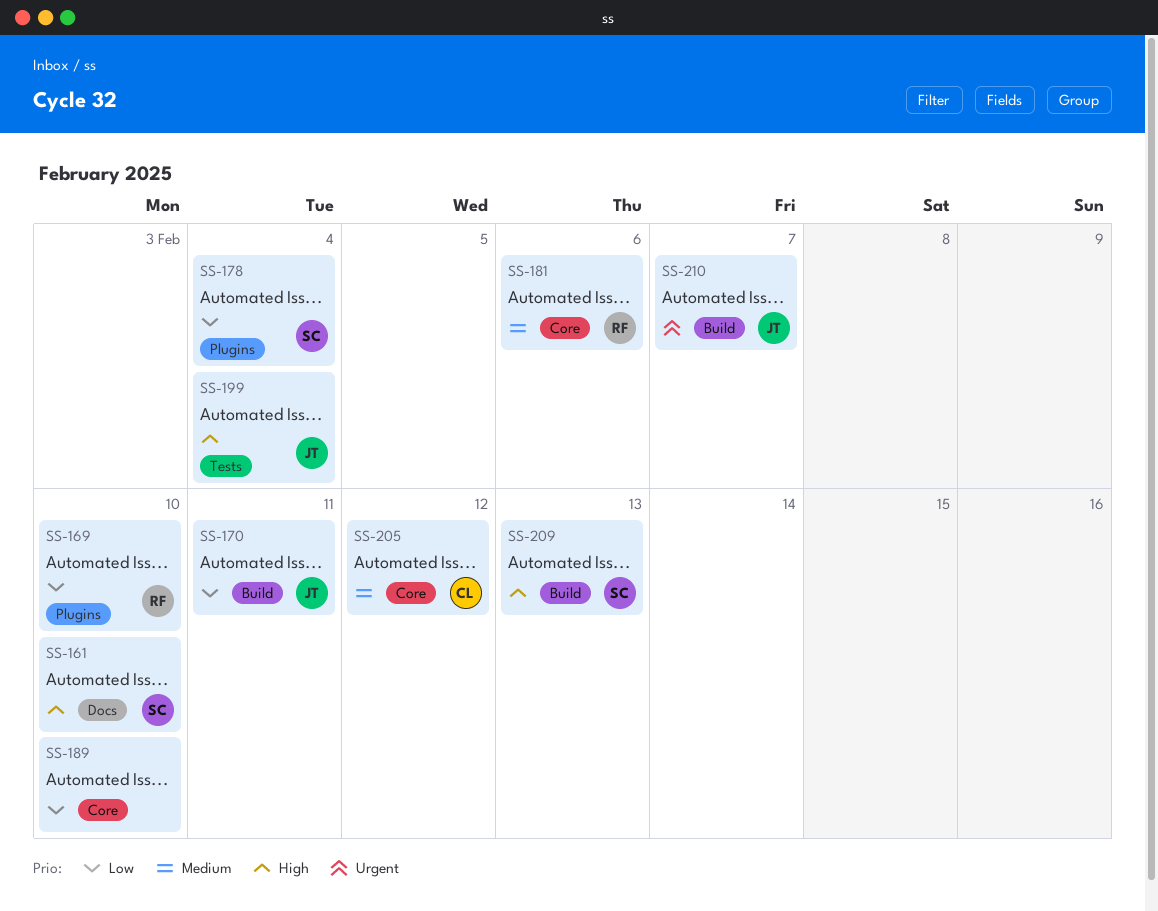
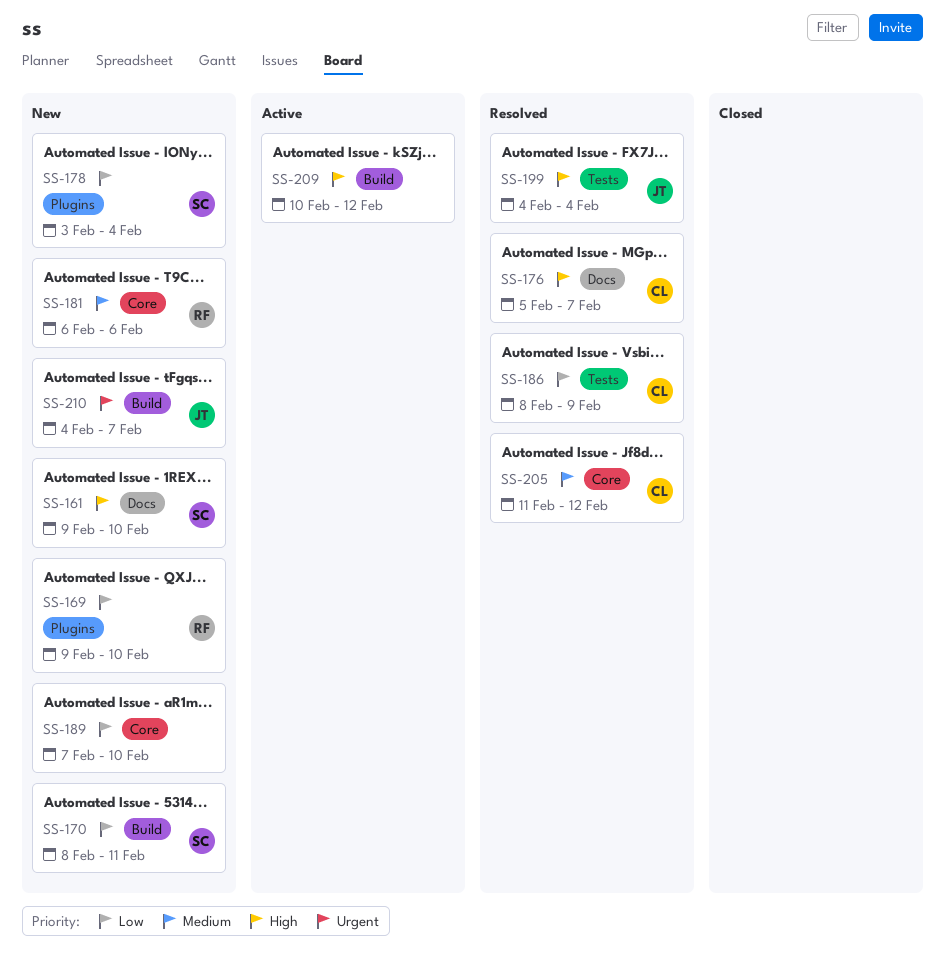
SS-170, owner: JT -> SC
SS-176: none -> present
SS-186: none -> present
SS-209, owner: SC -> none
SS-209, due: Feb 13 -> Feb 12

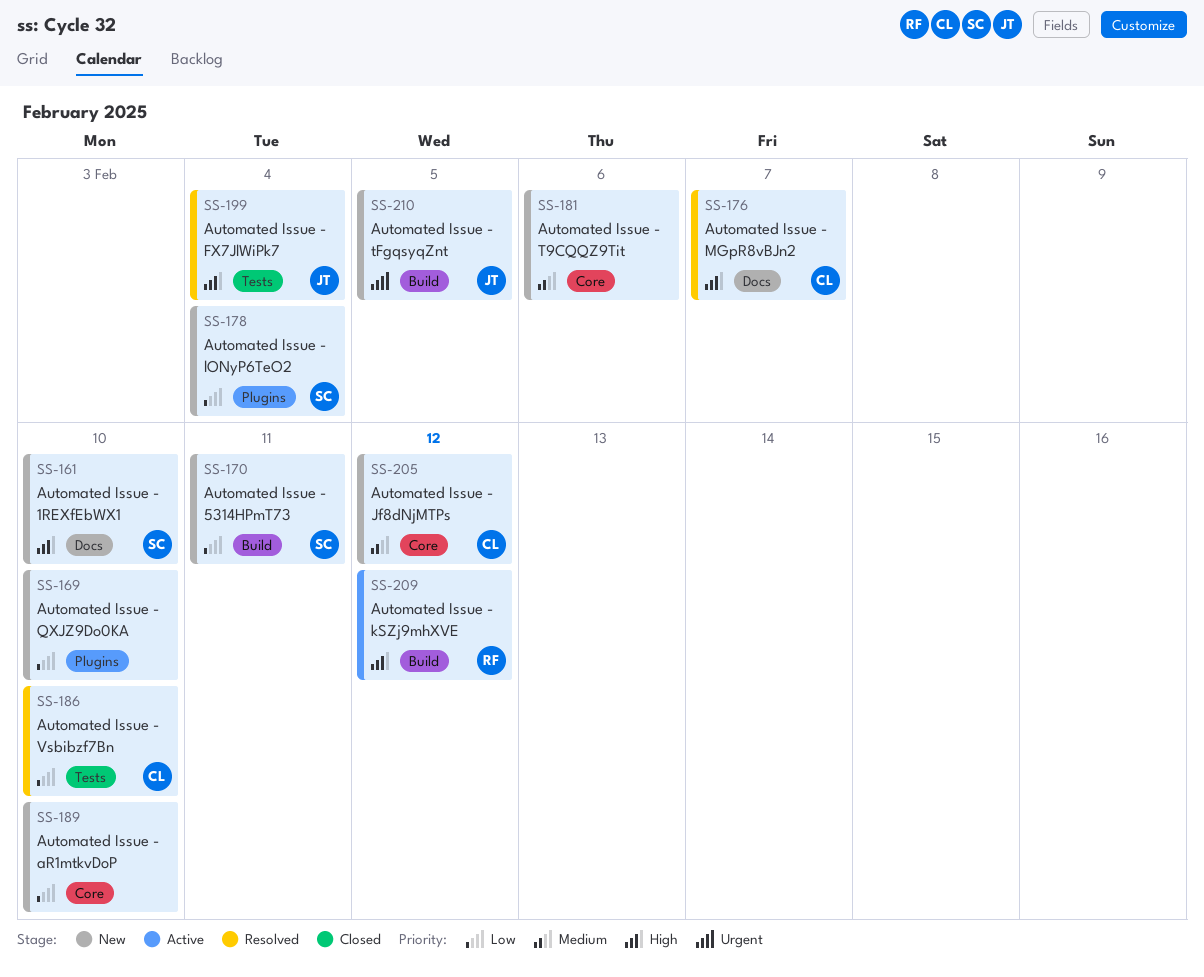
SS-169, owner: RF -> none
SS-181, owner: RF -> none
SS-186, due: Feb 9 -> Feb 10
SS-205, status: Resolved -> New
SS-209, owner: none -> RF
SS-210, due: Feb 7 -> Feb 5

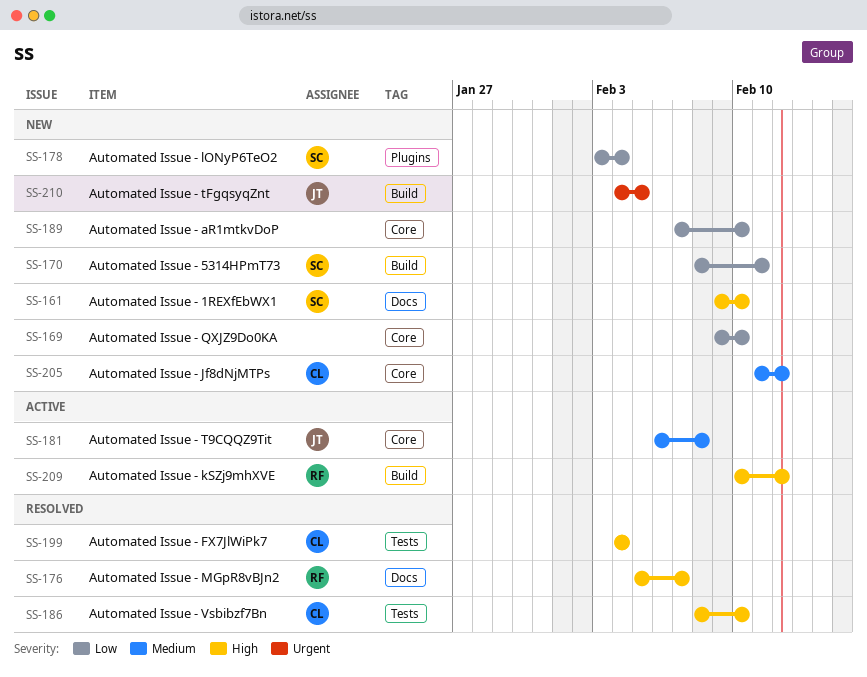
SS-169, label: Plugins -> Core
SS-176, owner: CL -> RF
SS-181, status: New -> Active
SS-181, owner: none -> JT
SS-181, due: Feb 6 -> Feb 8
SS-186, priority: Low -> High
SS-199, owner: JT -> CL

